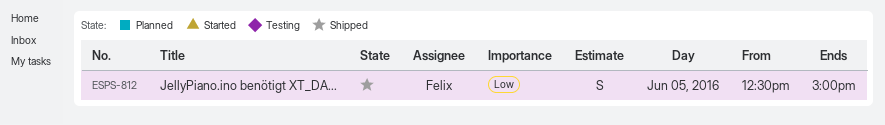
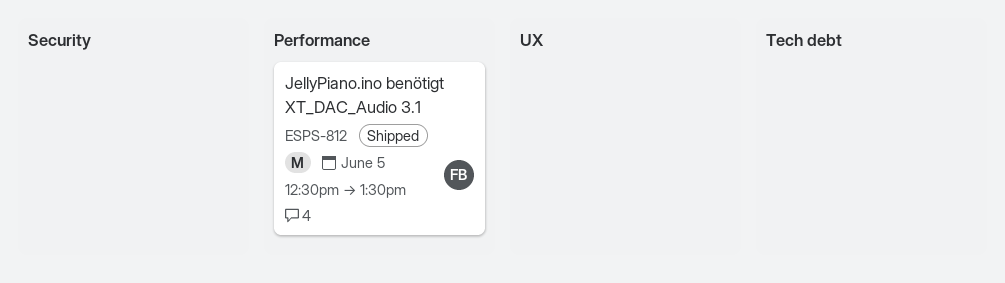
ESPS-812, estimate: S -> M
ESPS-812, ends: 15:00 -> 13:30

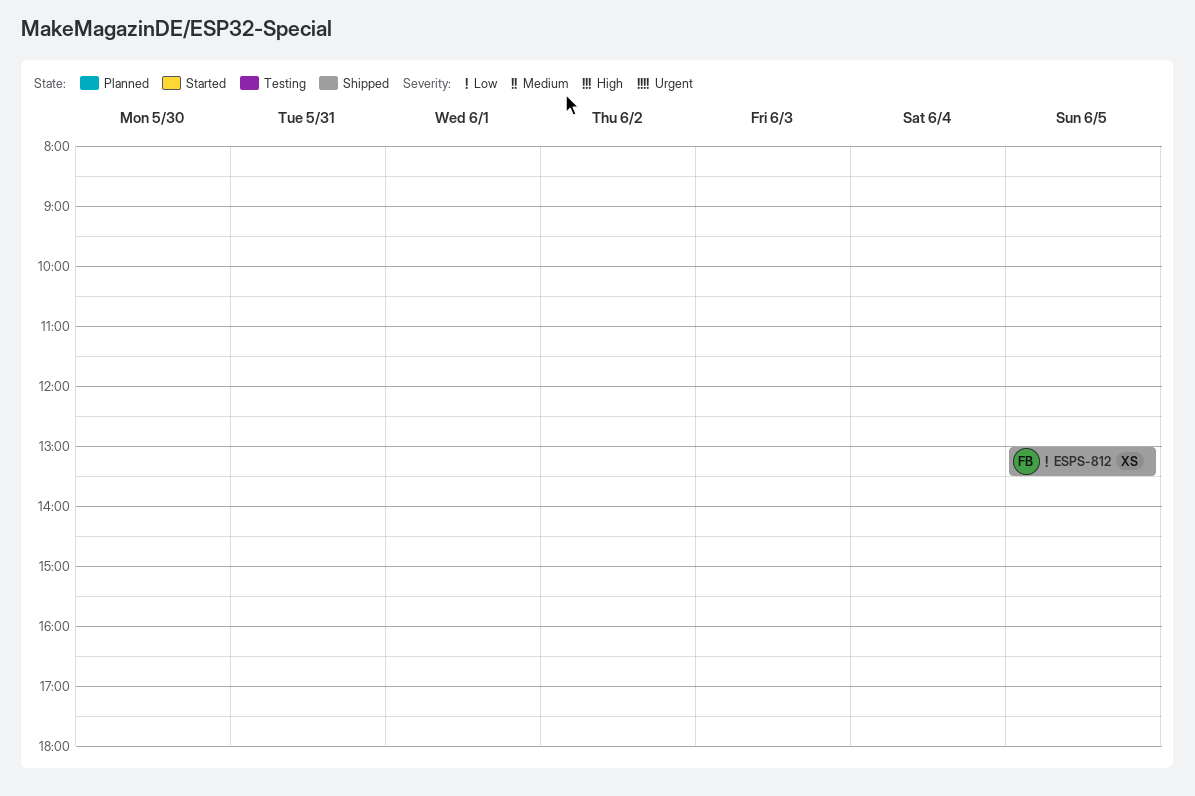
ESPS-812, estimate: M -> XS
ESPS-812, begins: 12:30 -> 13:00

